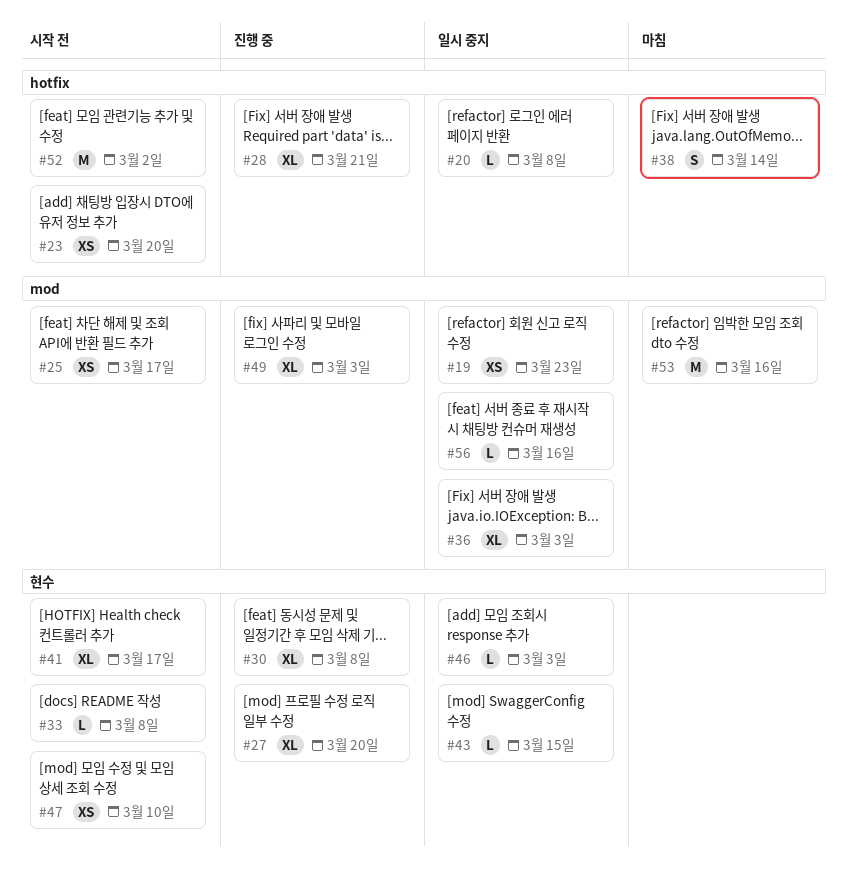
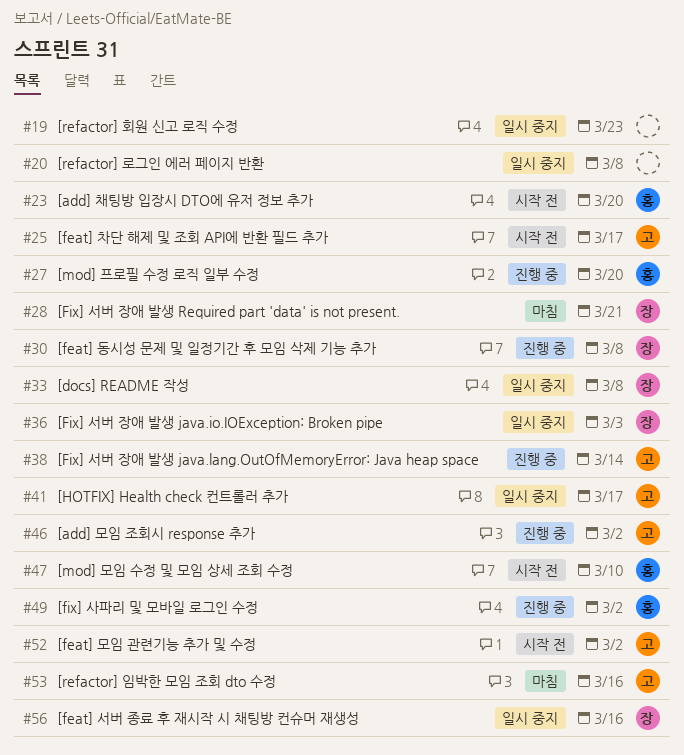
#28, status: 진행 중 -> 마침
#33, status: 시작 전 -> 일시 중지
#38, status: 마침 -> 진행 중
#41, status: 시작 전 -> 일시 중지
#43: present -> none
#46, status: 일시 중지 -> 진행 중
#46, due: Mar 3 -> Mar 2
#49, due: Mar 3 -> Mar 2

